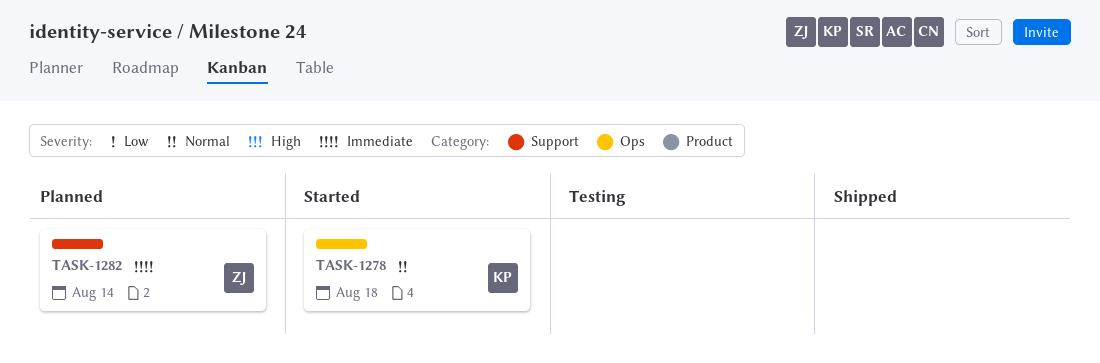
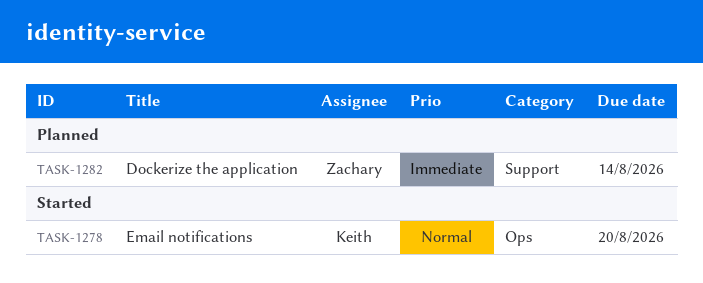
TASK-1278, due: Aug 18 -> Aug 20

